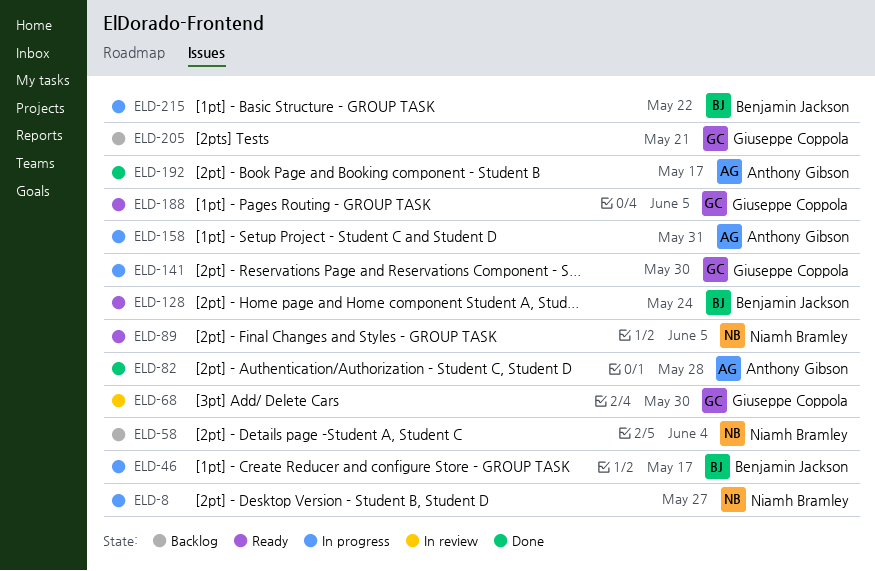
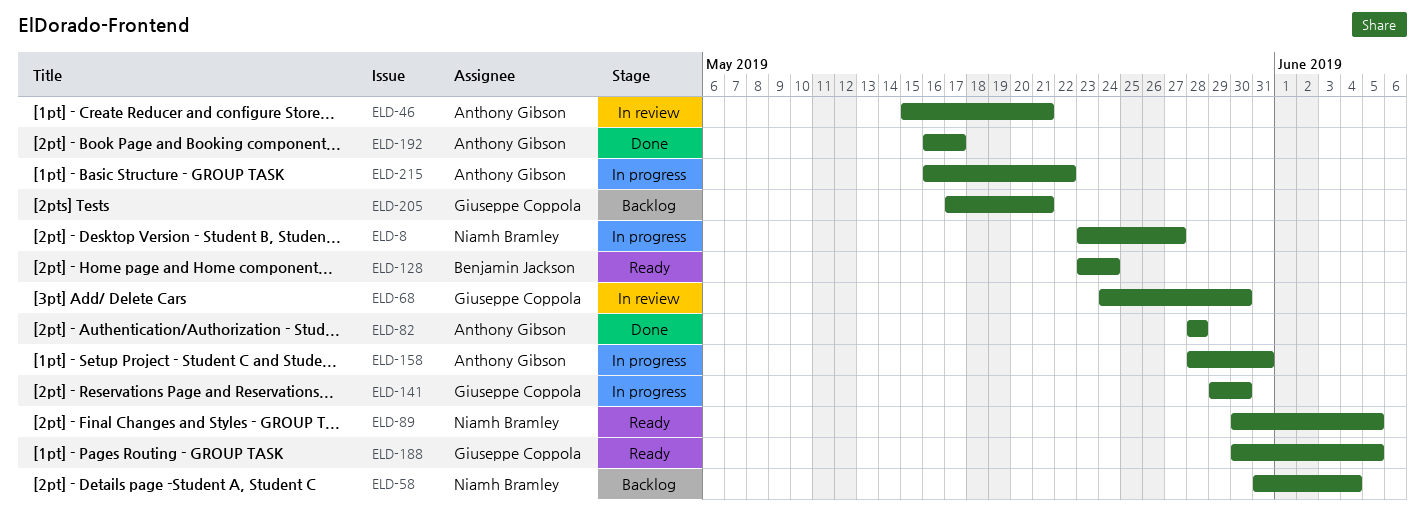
ELD-46, status: In progress -> In review
ELD-46, owner: Benjamin Jackson -> Anthony Gibson
ELD-46, due: May 17 -> May 21
ELD-215, owner: Benjamin Jackson -> Anthony Gibson

